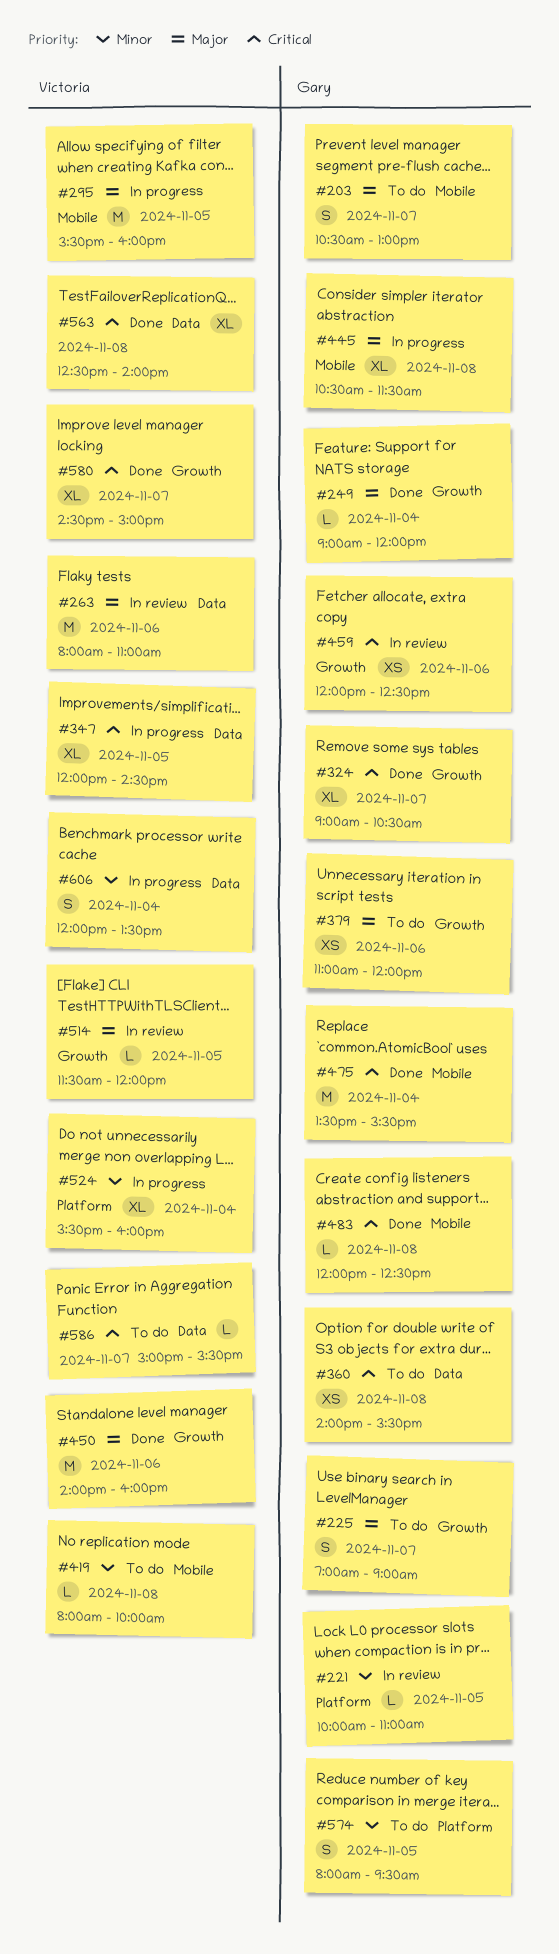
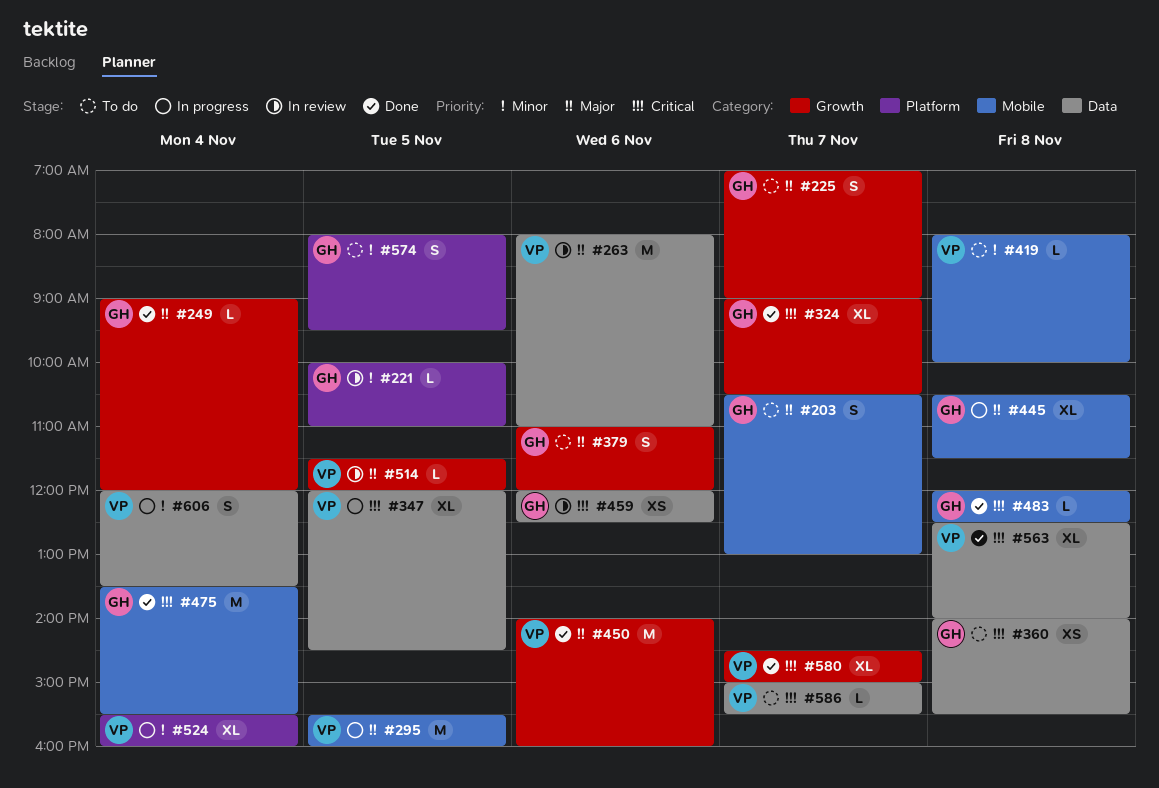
#379, estimate: XS -> S
#459, label: Growth -> Data

